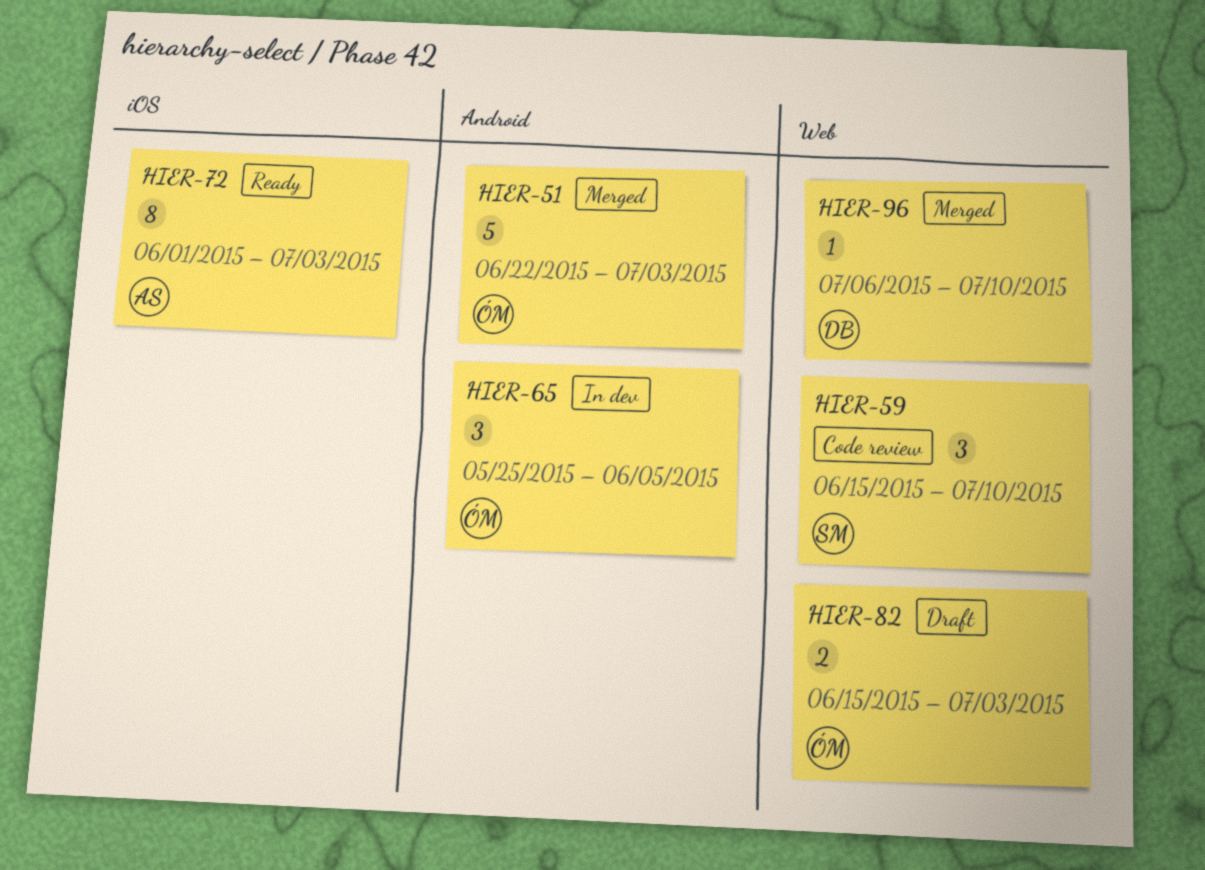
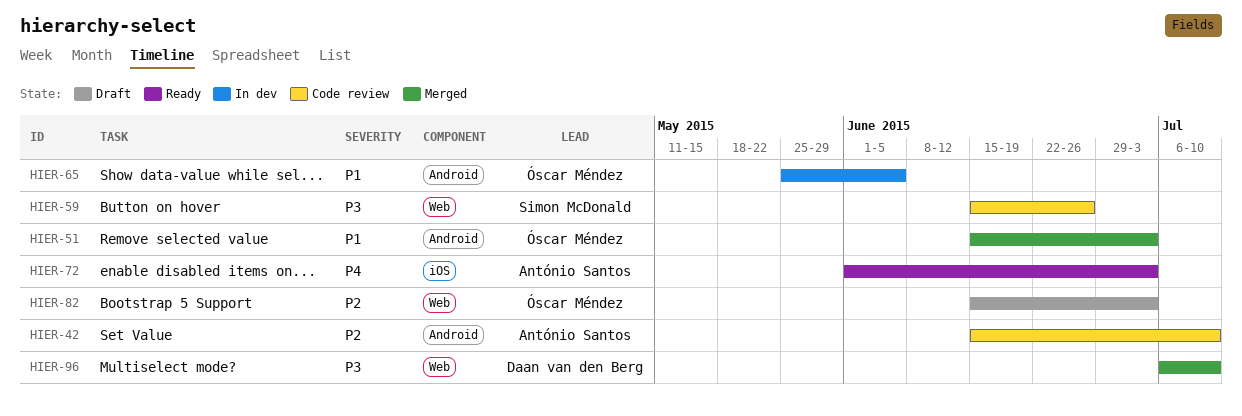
HIER-42: none -> present
HIER-51, start: Jun 22 -> Jun 15
HIER-59, due: Jul 10 -> Jun 26

